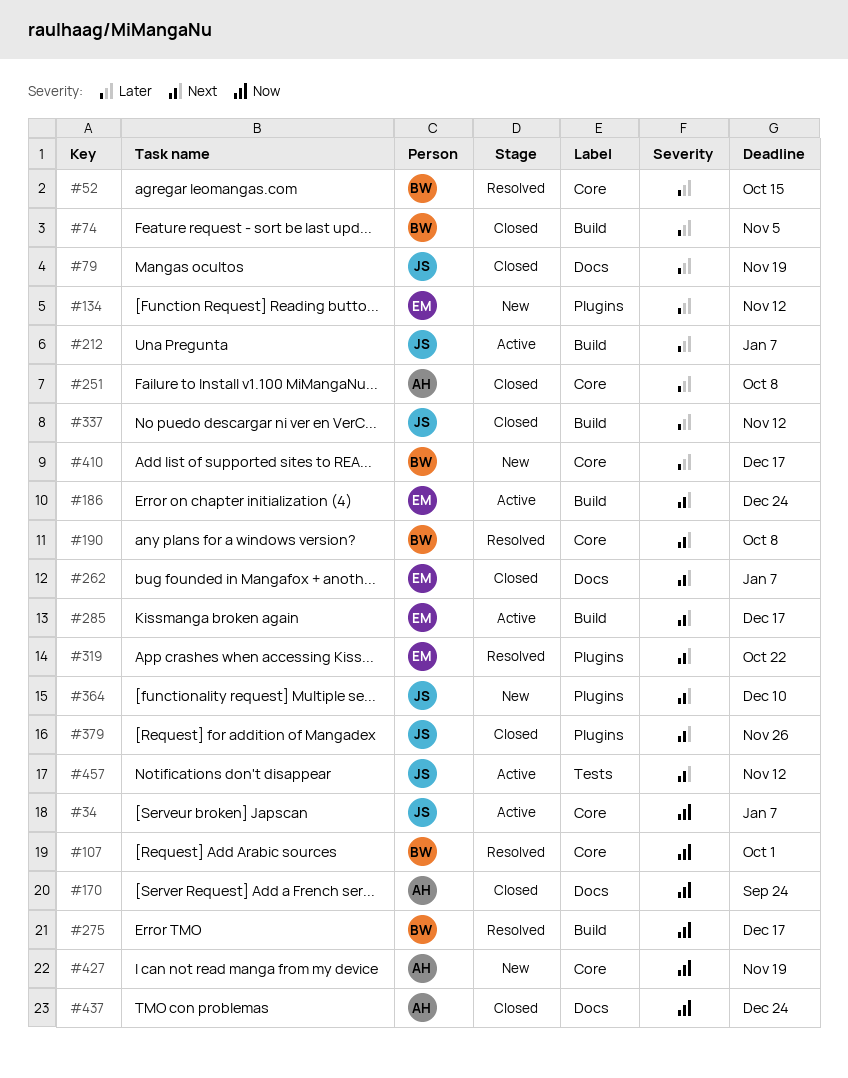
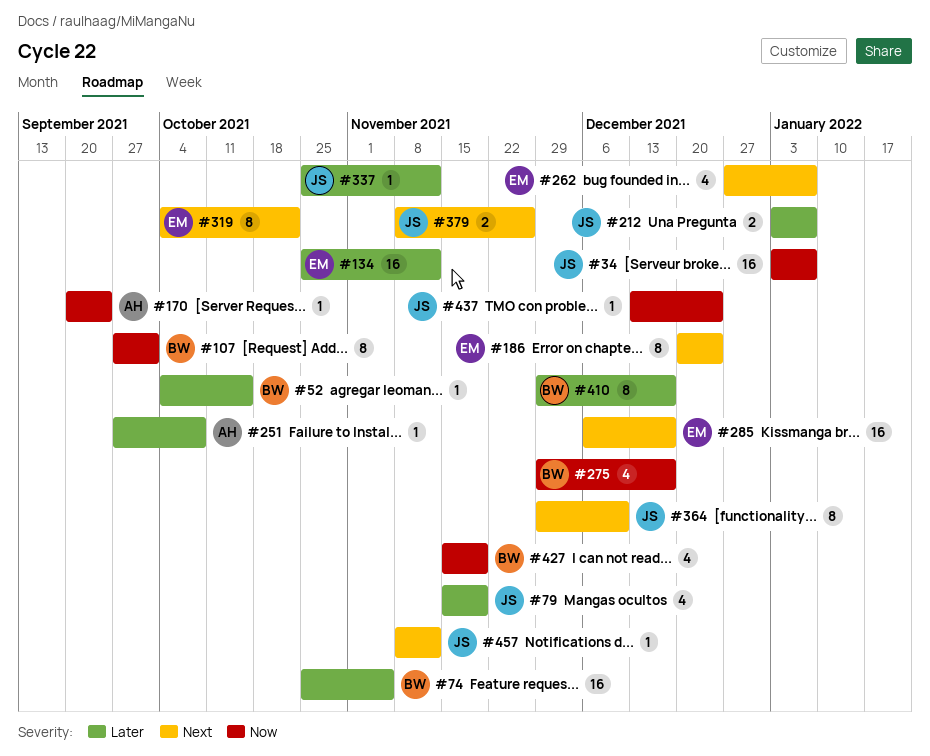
#190: present -> none
#427, owner: AH -> BW
#437, owner: AH -> JS

